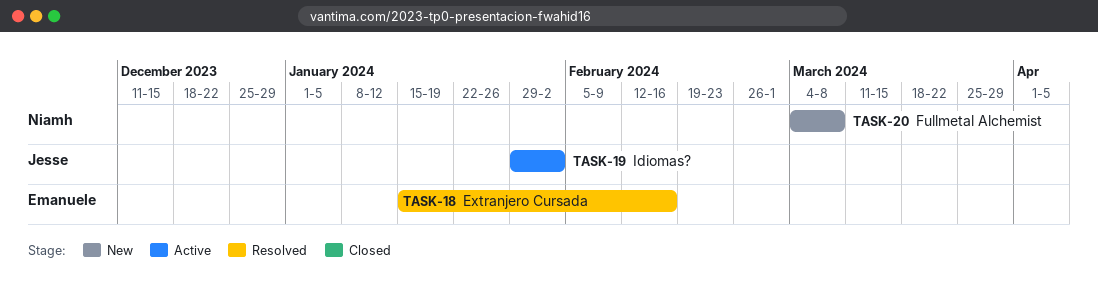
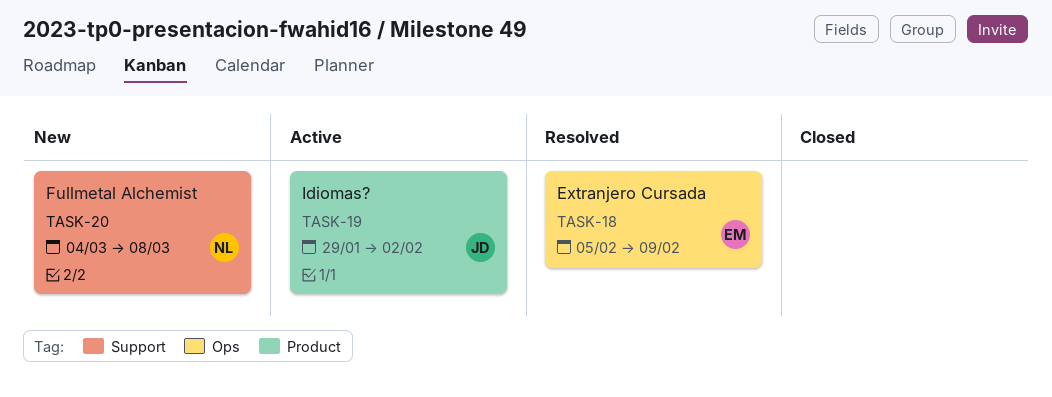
TASK-18, start: Jan 15 -> Feb 5
TASK-18, due: Feb 16 -> Feb 9

